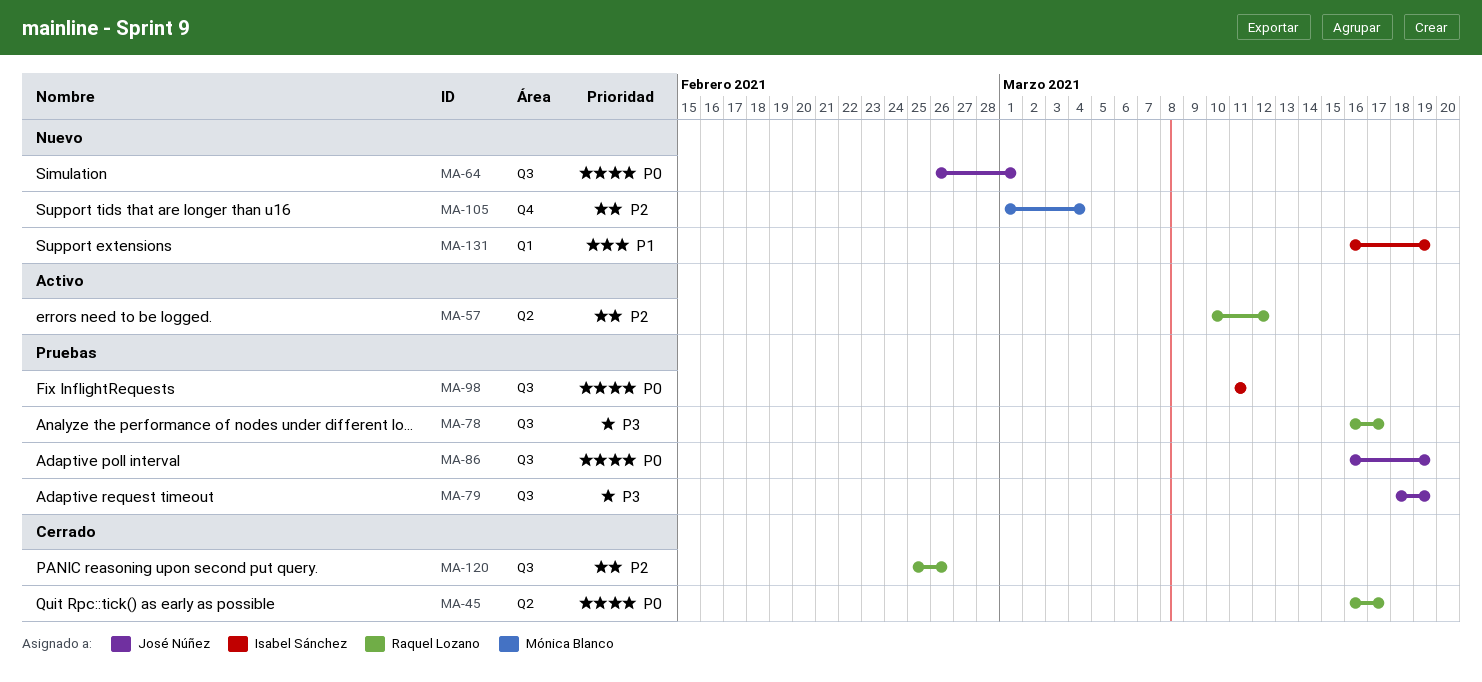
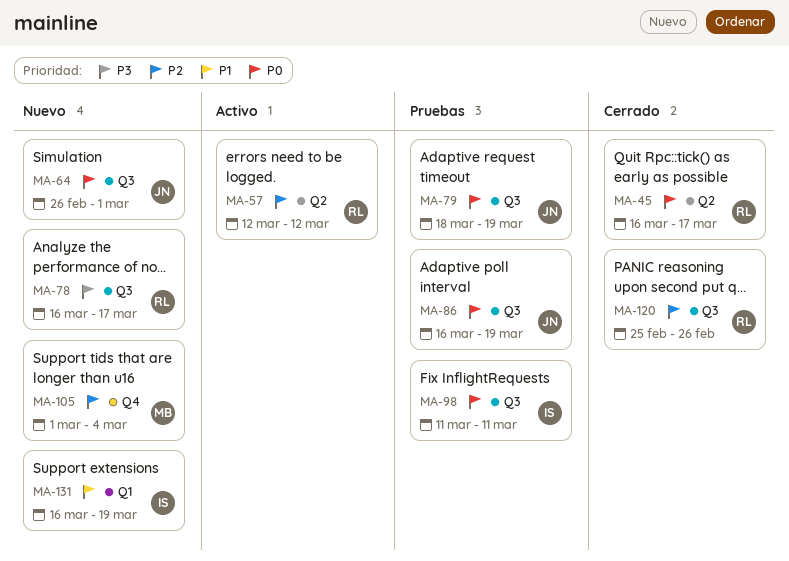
MA-57, start: Mar 10 -> Mar 12
MA-78, status: Pruebas -> Nuevo
MA-79, priority: P3 -> P0

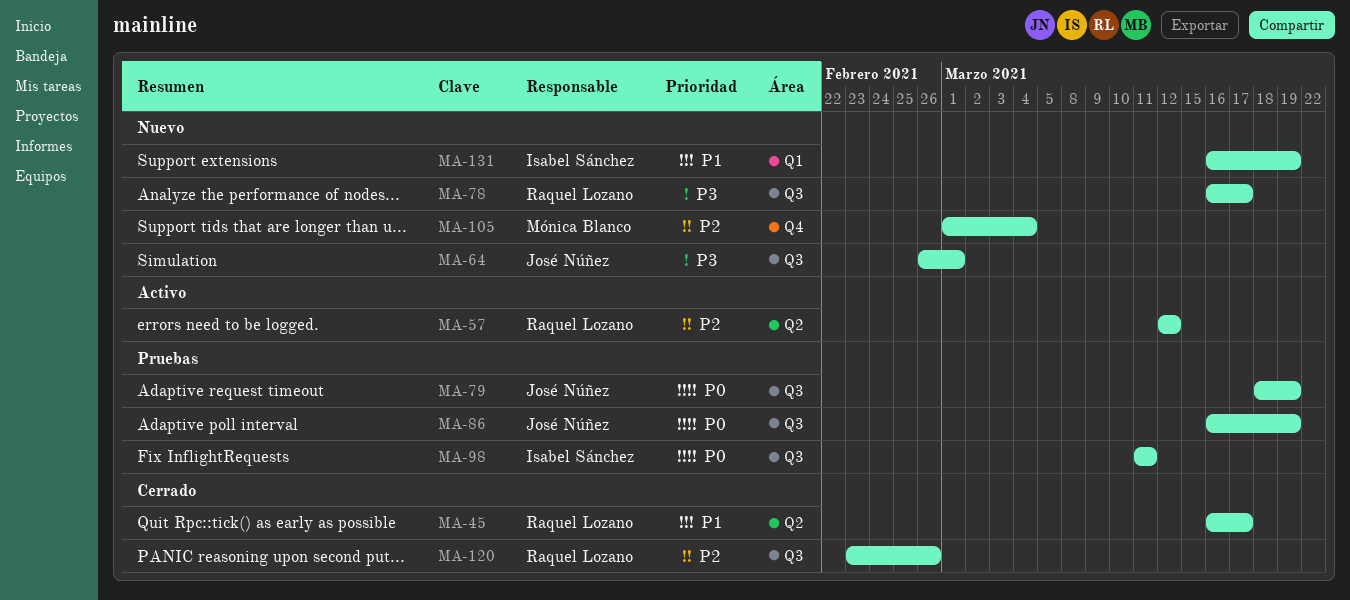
MA-45, priority: P0 -> P1
MA-64, priority: P0 -> P3
MA-120, start: Feb 25 -> Feb 23

